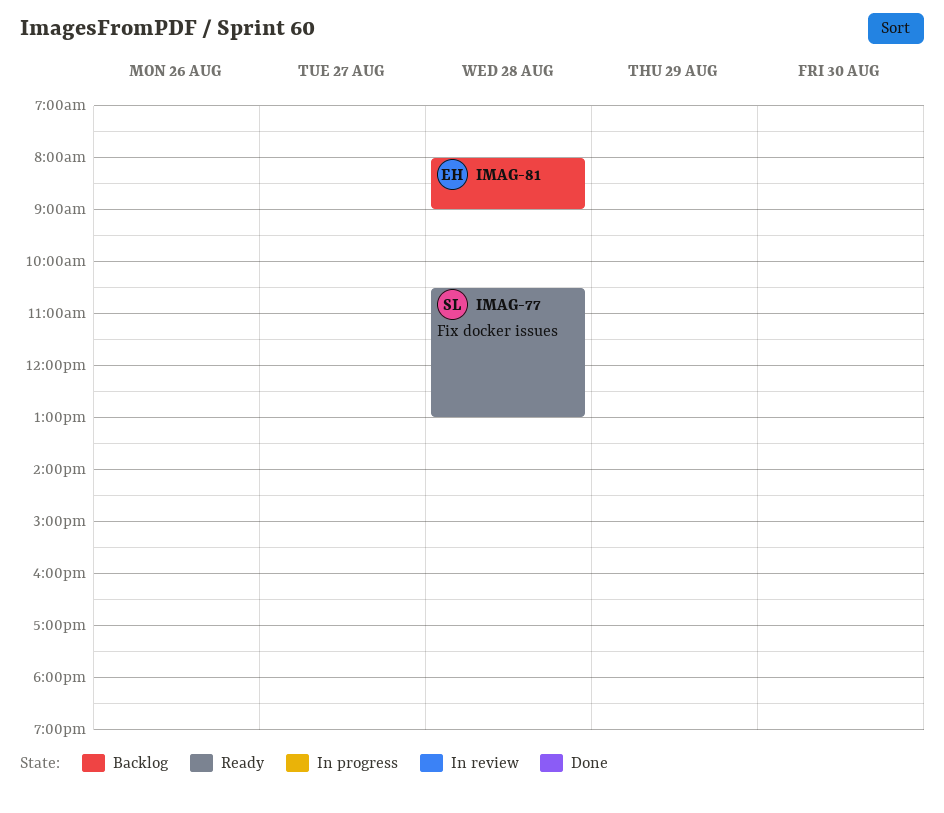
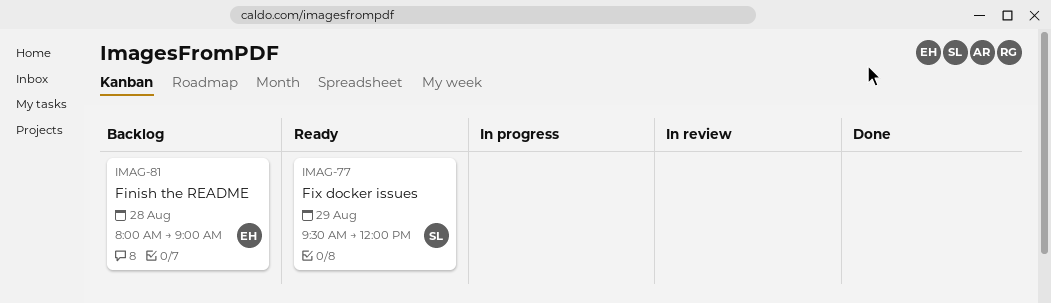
IMAG-77, day: Aug 28 -> Aug 29
IMAG-77, begins: 10:30 -> 09:30
IMAG-77, ends: 13:00 -> 12:00

